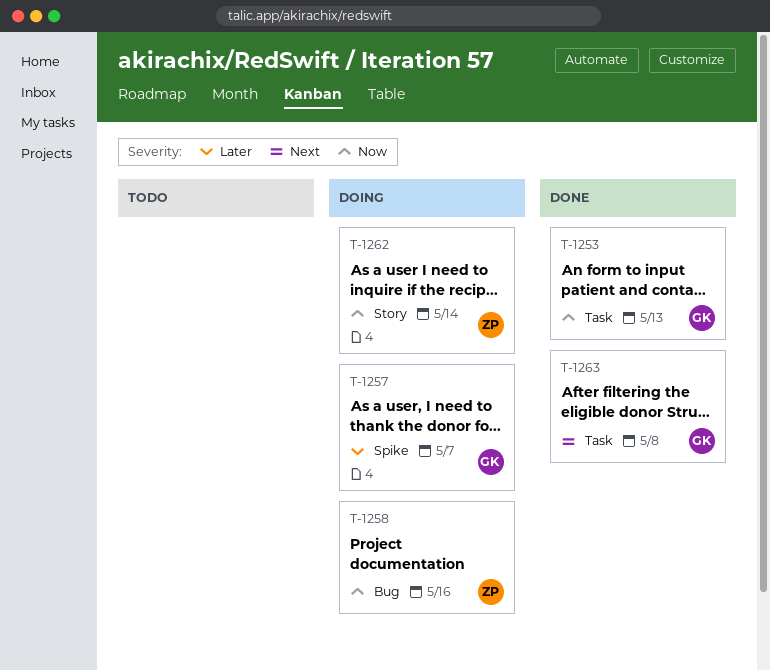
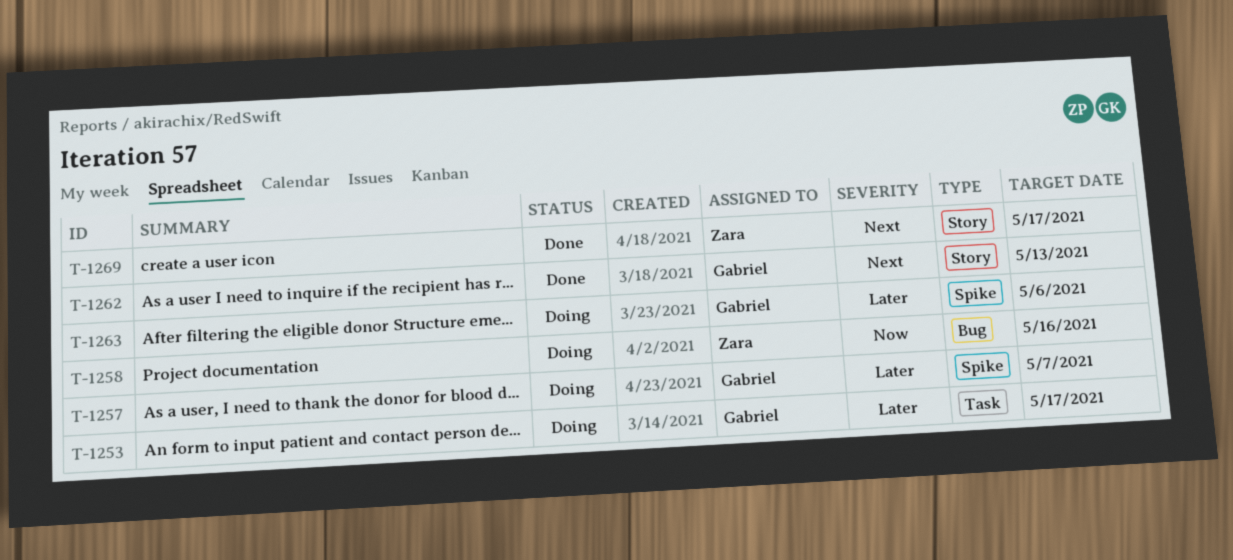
T-1253, status: Done -> Doing
T-1253, priority: Now -> Later
T-1253, due: May 13 -> May 17
T-1262, status: Doing -> Done
T-1262, owner: Zara -> Gabriel
T-1262, priority: Now -> Next
T-1262, due: May 14 -> May 13
T-1263, status: Done -> Doing
T-1263, priority: Next -> Later
T-1263, label: Task -> Spike
T-1263, due: May 8 -> May 6
T-1269: none -> present

